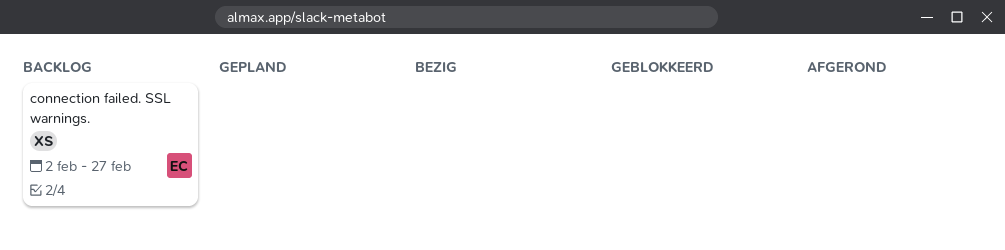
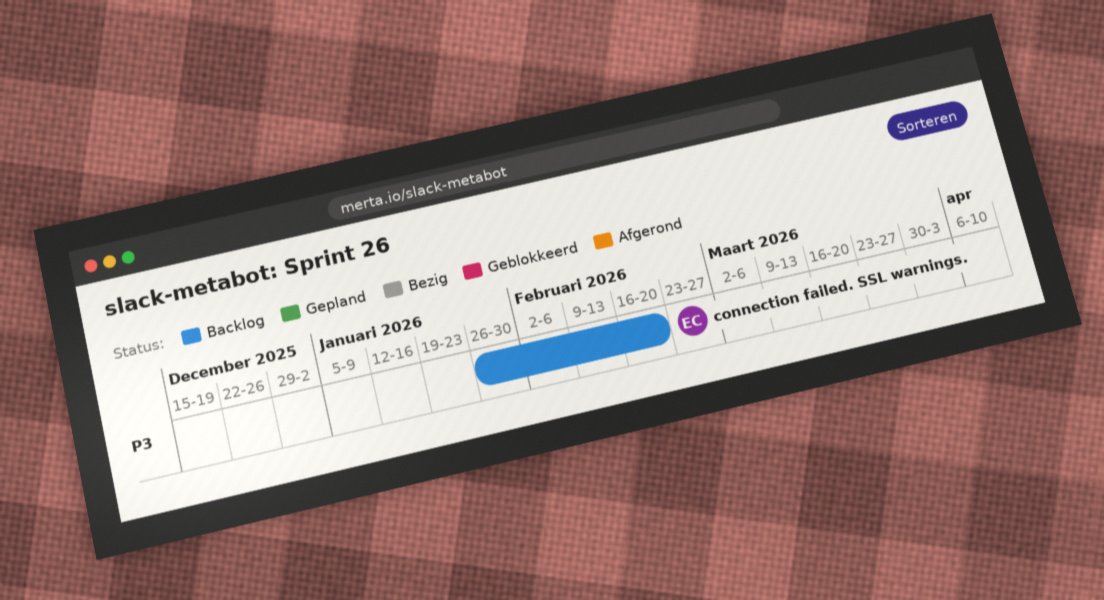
connection failed. SSL warnings., start: Feb 2 -> Jan 26
connection failed. SSL warnings., due: Feb 27 -> Feb 20

